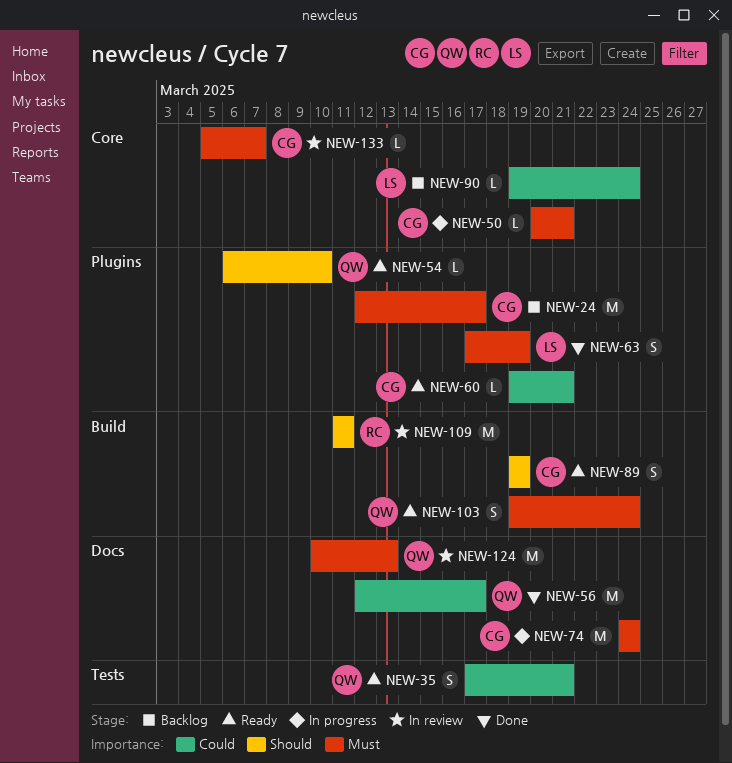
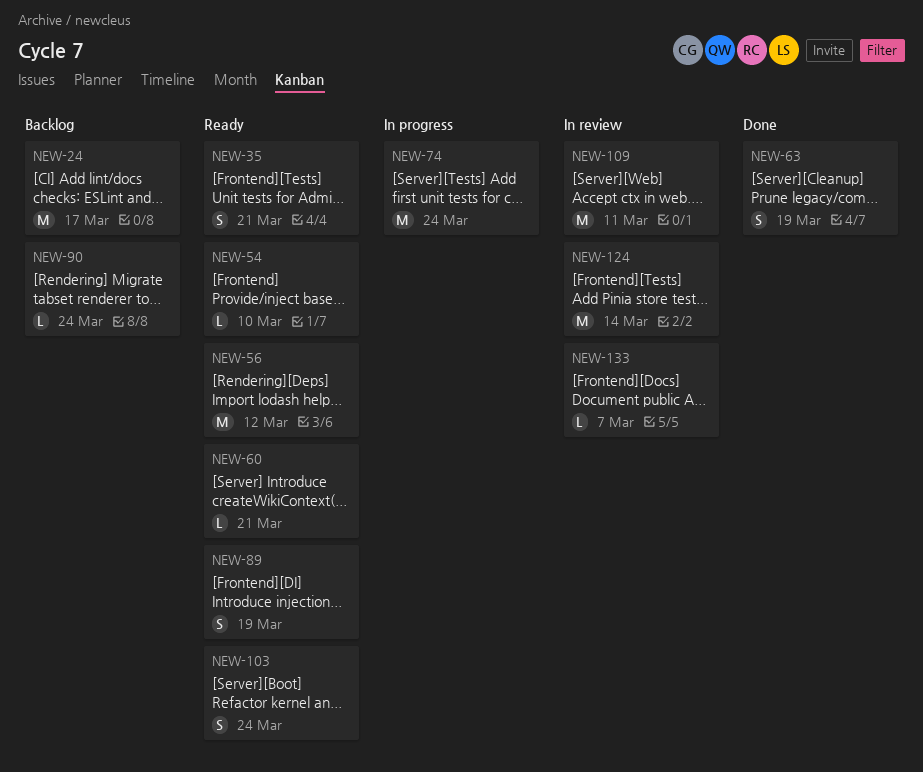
NEW-50: present -> none
NEW-56, status: Done -> Ready
NEW-56, due: Mar 17 -> Mar 12
NEW-124, due: Mar 13 -> Mar 14

